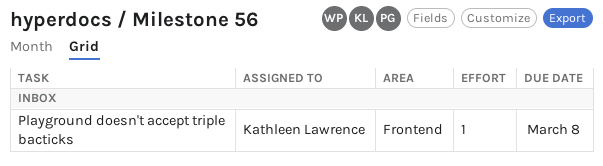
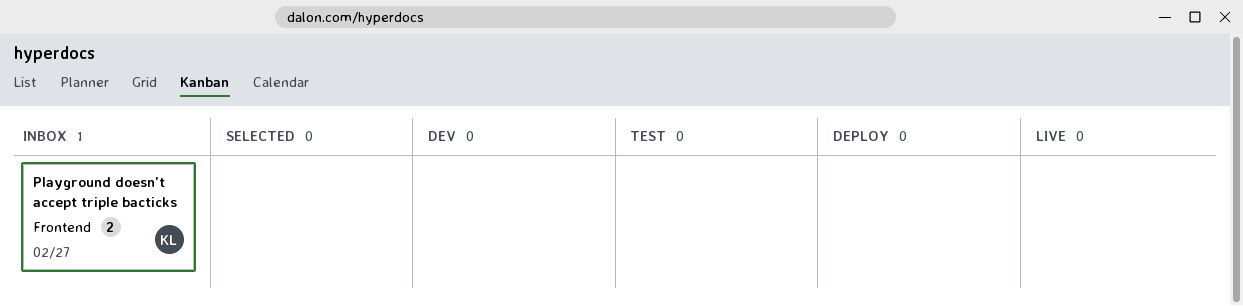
Playground doesn't accept triple bacticks, estimate: 1 -> 2
Playground doesn't accept triple bacticks, due: Mar 8 -> Feb 27

